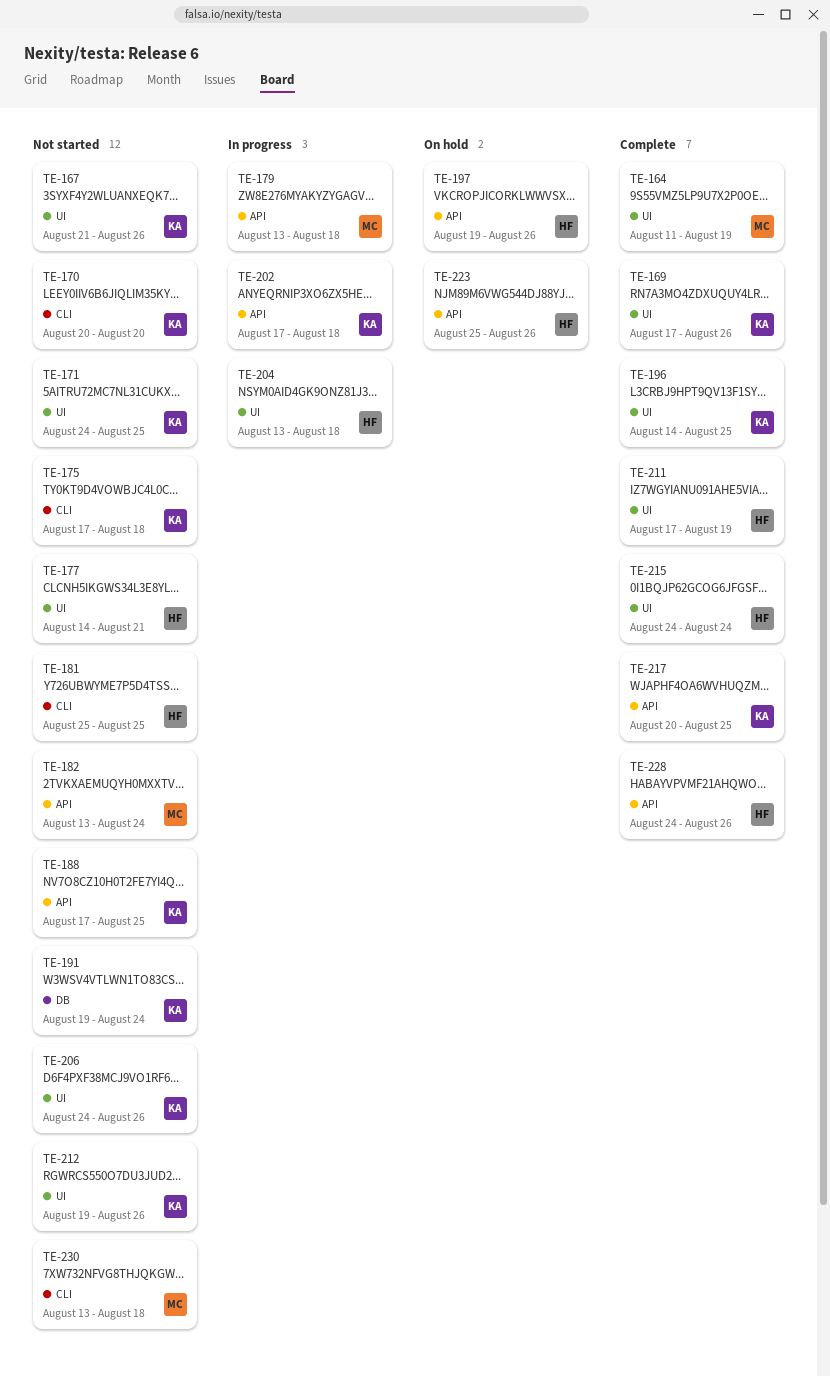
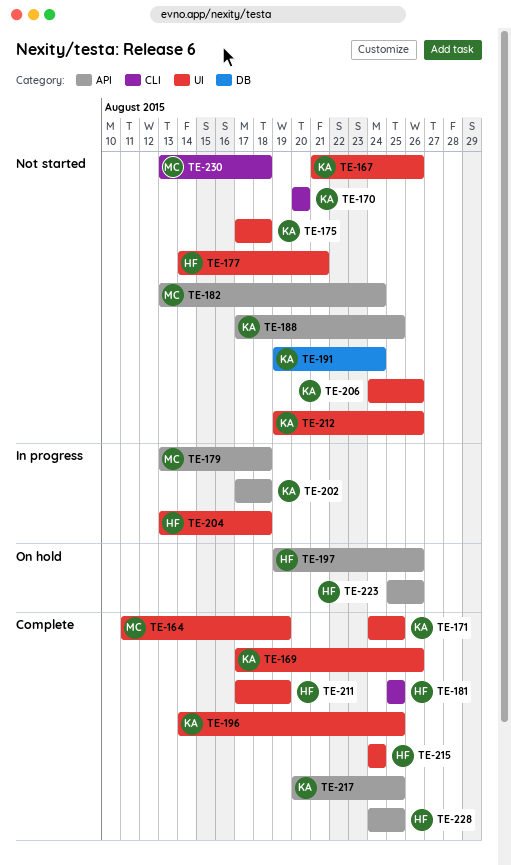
TE-171, status: Not started -> Complete
TE-175, label: CLI -> UI
TE-181, status: Not started -> Complete
TE-228, due: Aug 26 -> Aug 25

